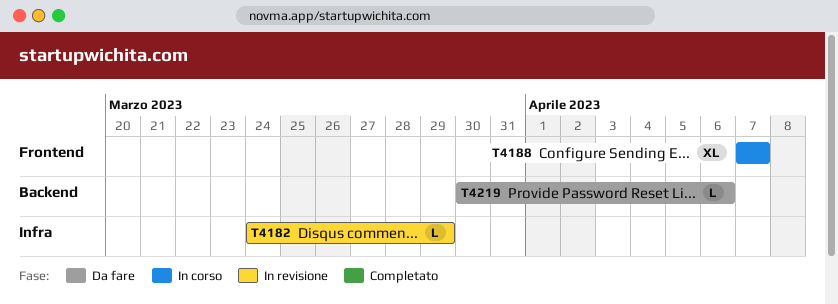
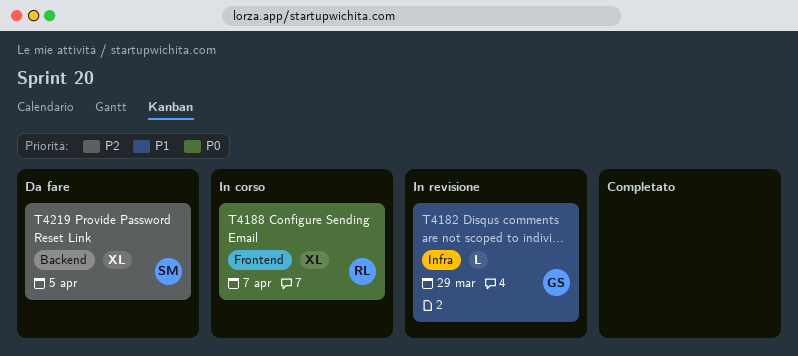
T4219, estimate: L -> XL
T4219, due: Apr 6 -> Apr 5

